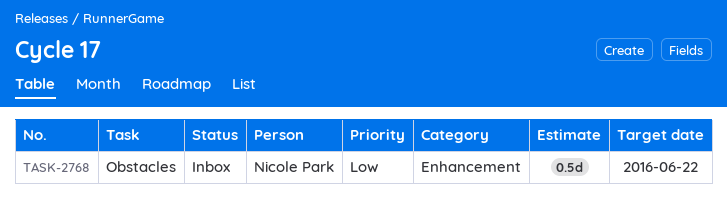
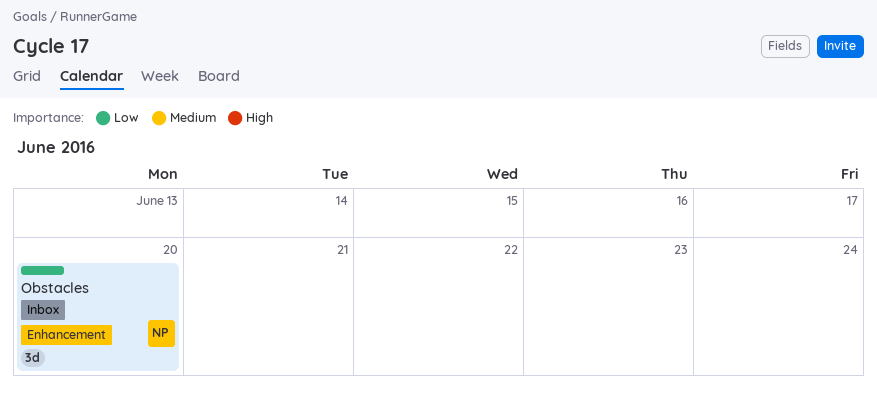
Obstacles, estimate: 0.5d -> 3d
Obstacles, due: Jun 22 -> Jun 20

